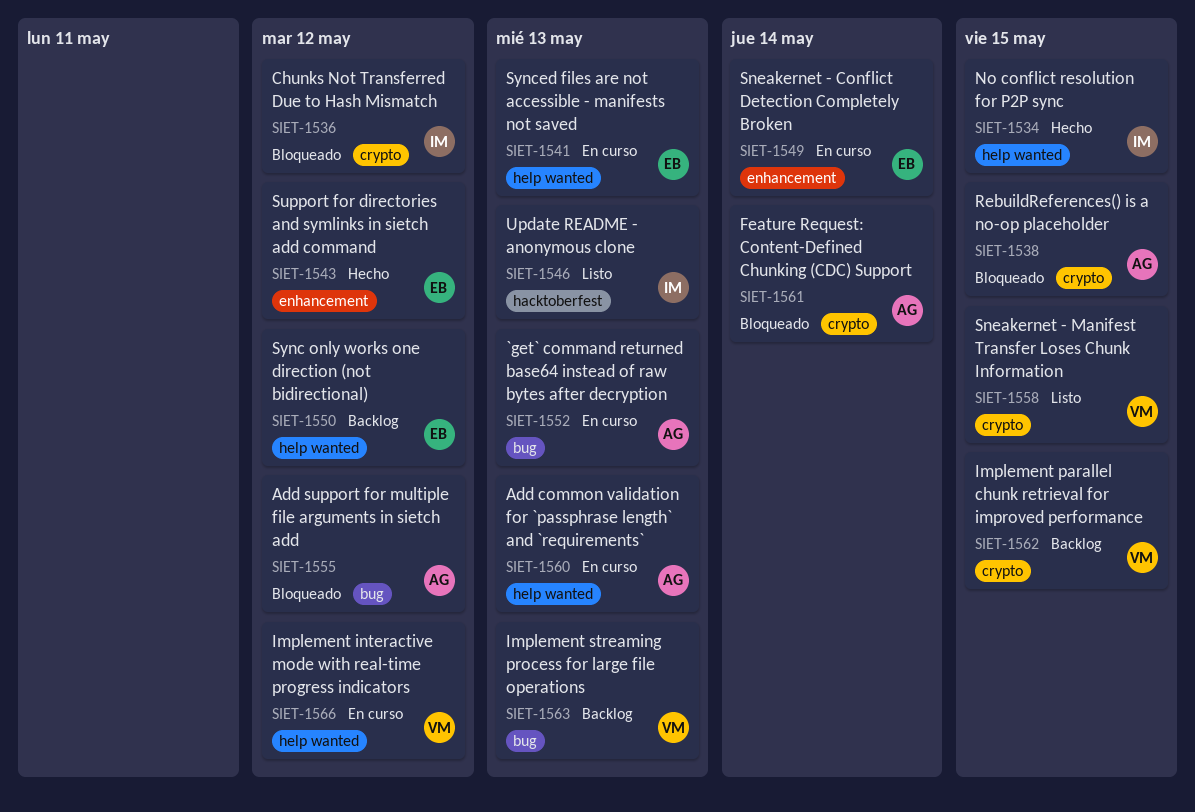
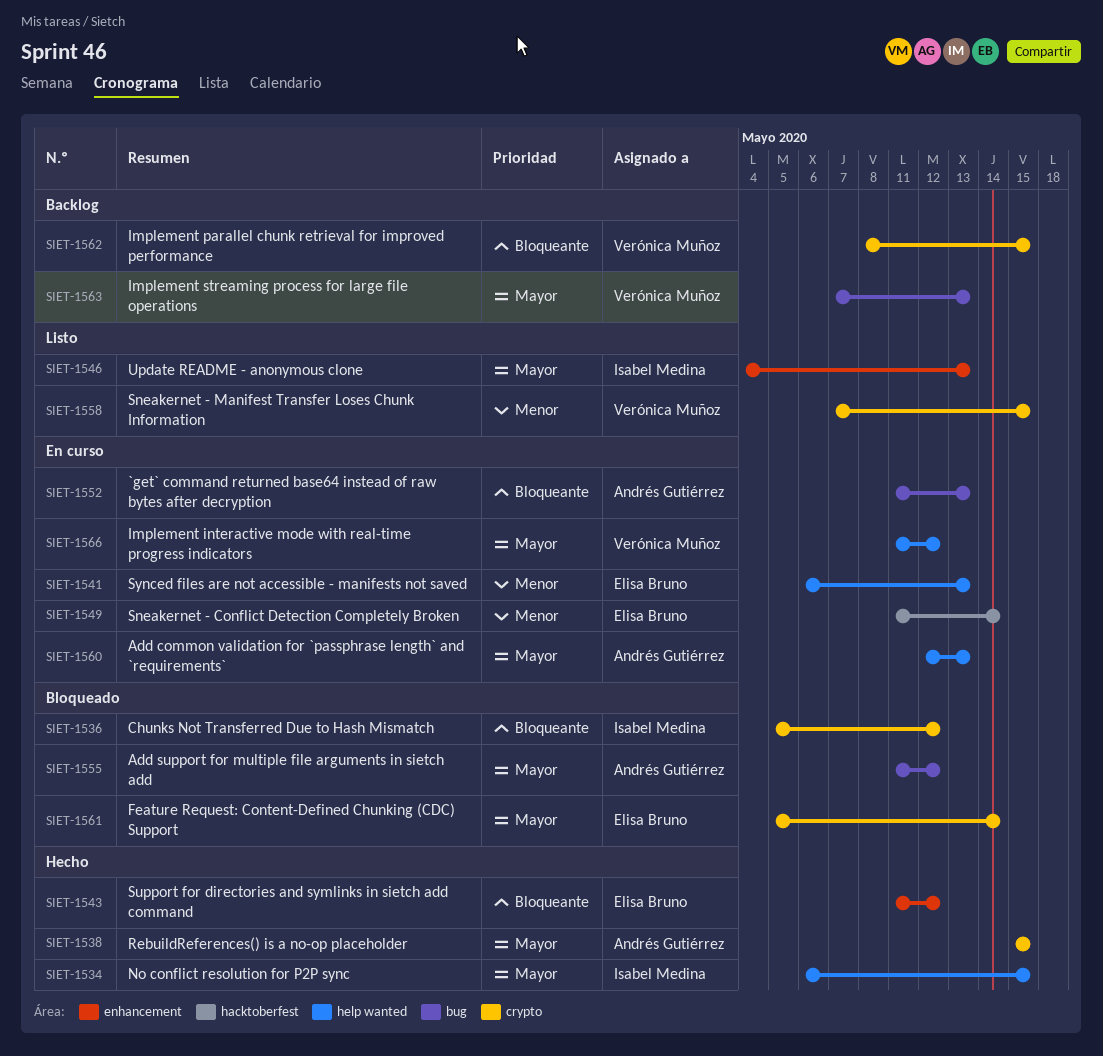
SIET-1538, status: Bloqueado -> Hecho
SIET-1546, label: hacktoberfest -> enhancement
SIET-1549, label: enhancement -> hacktoberfest
SIET-1550: present -> none
SIET-1561, owner: Andrés Gutiérrez -> Elisa Bruno

